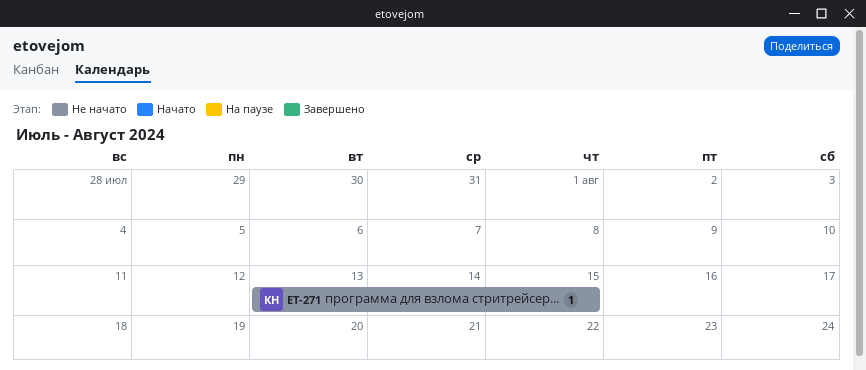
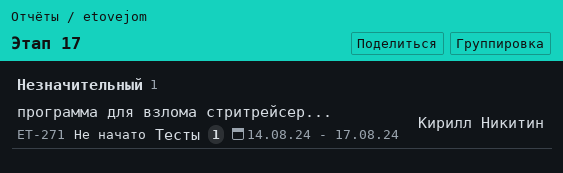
ET-271, start: Aug 13 -> Aug 14
ET-271, due: Aug 15 -> Aug 17

